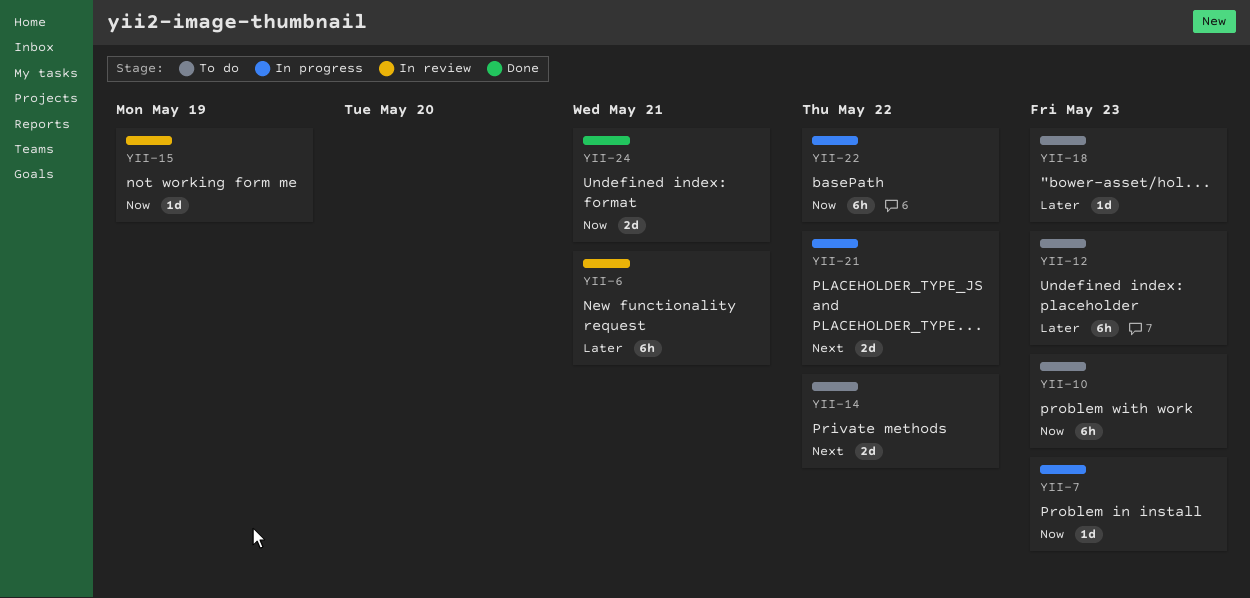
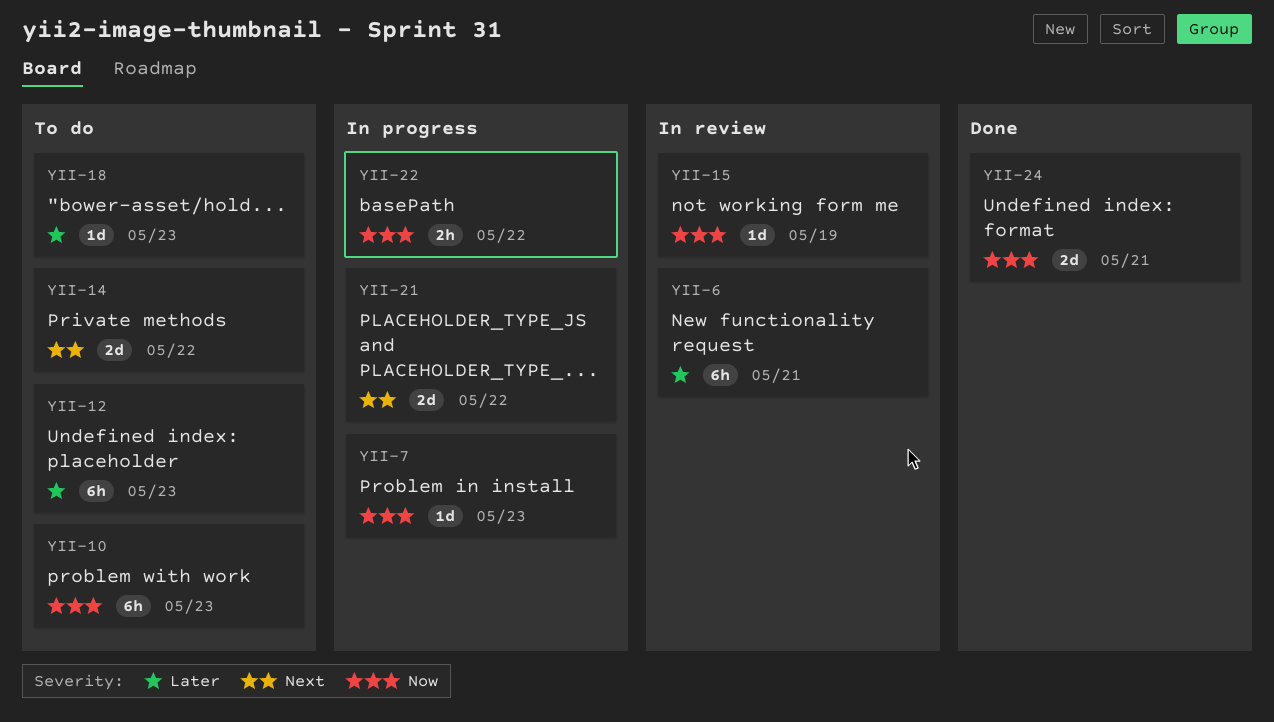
YII-22, estimate: 6h -> 2h

